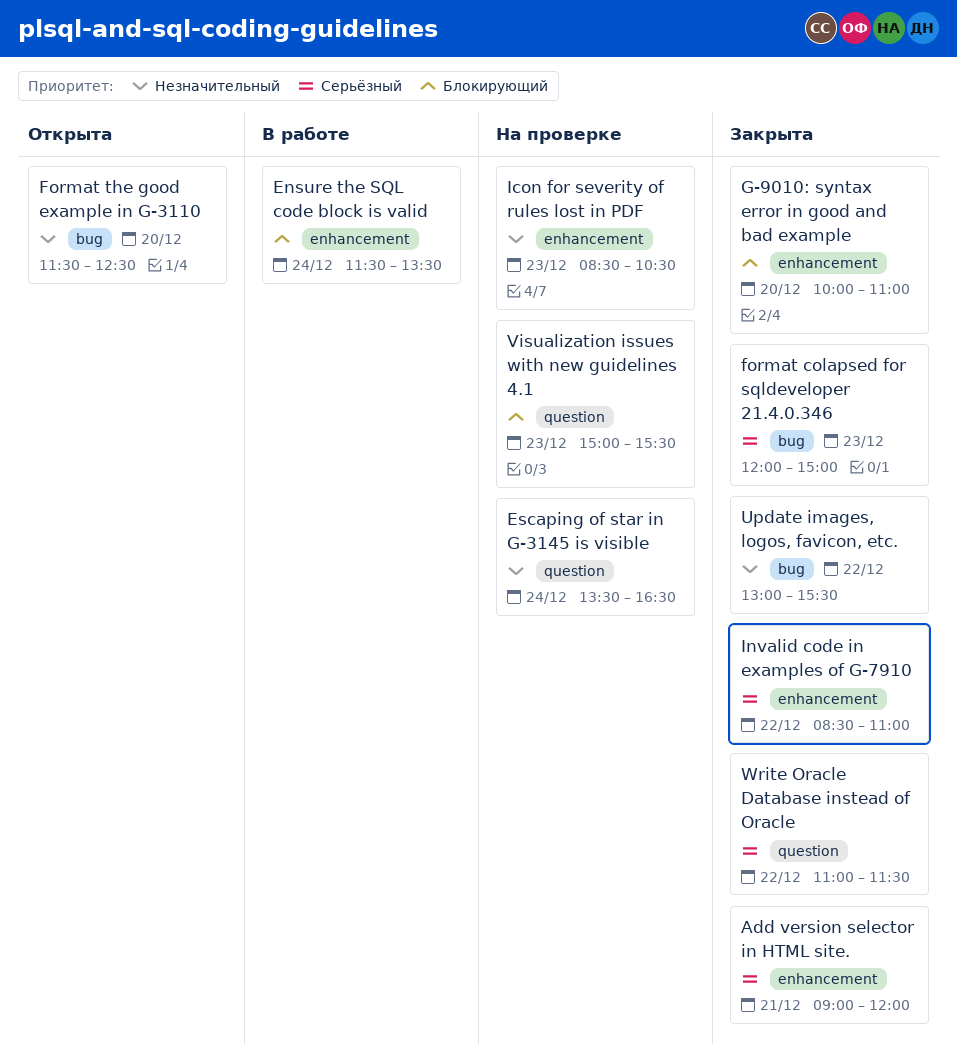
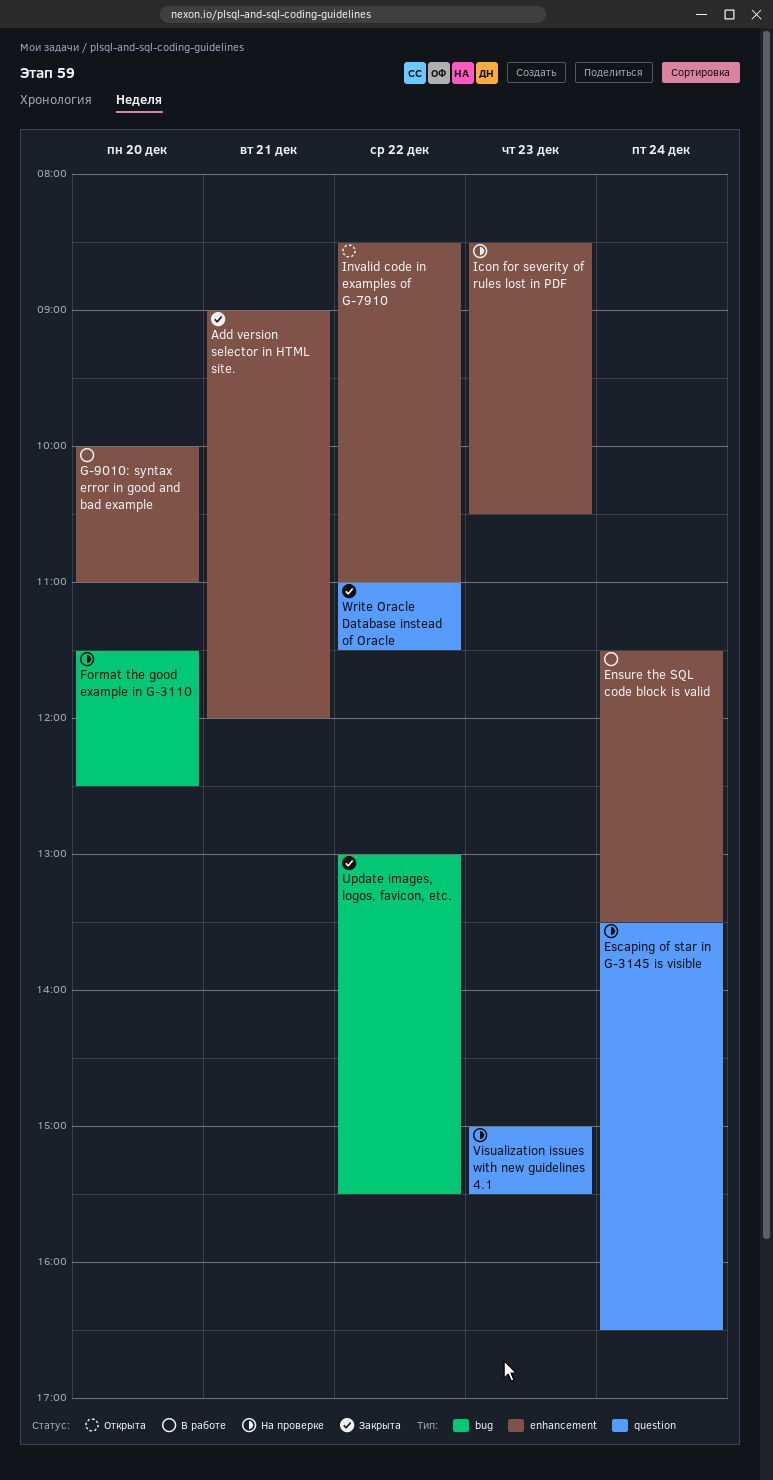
format colapsed for sqldeveloper 21.4.0.346: present -> none
Format the good example in G-3110, status: Открыта -> На проверке
G-9010: syntax error in good and bad example, status: Закрыта -> В работе
Invalid code in examples of G-7910, status: Закрыта -> Открыта

